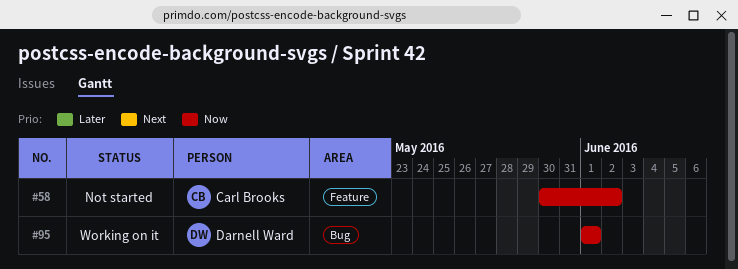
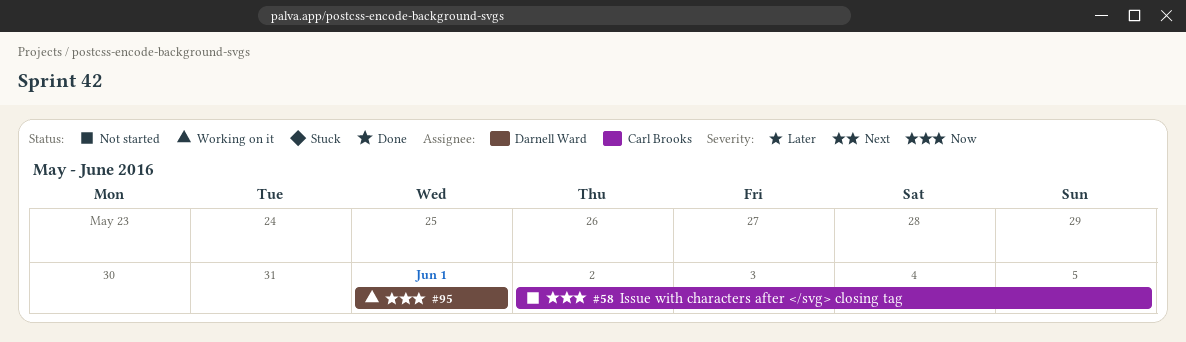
#58, start: May 30 -> Jun 2
#58, due: Jun 2 -> Jun 5

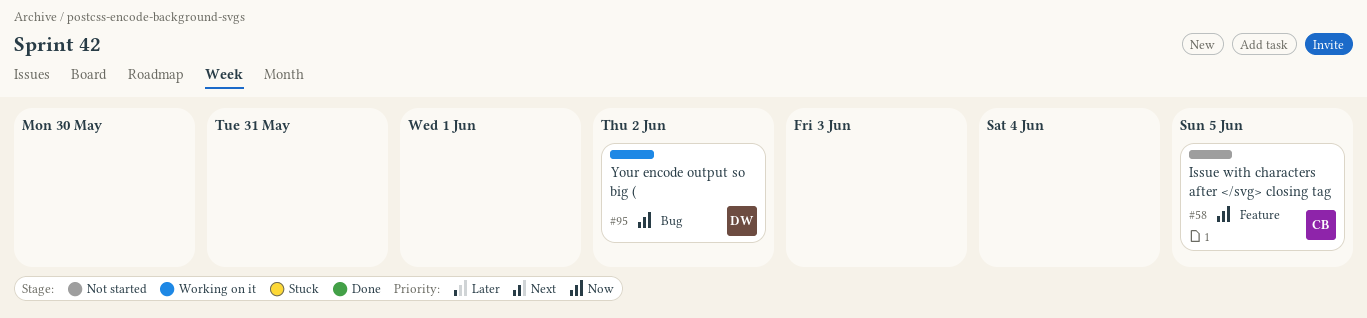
#95, due: Jun 1 -> Jun 2

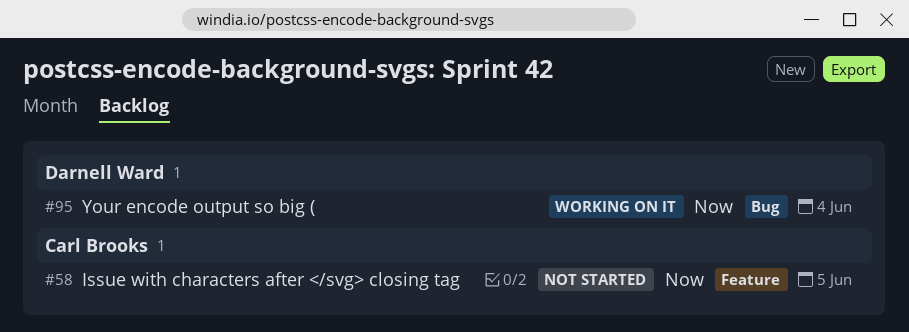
#95, due: Jun 2 -> Jun 4

